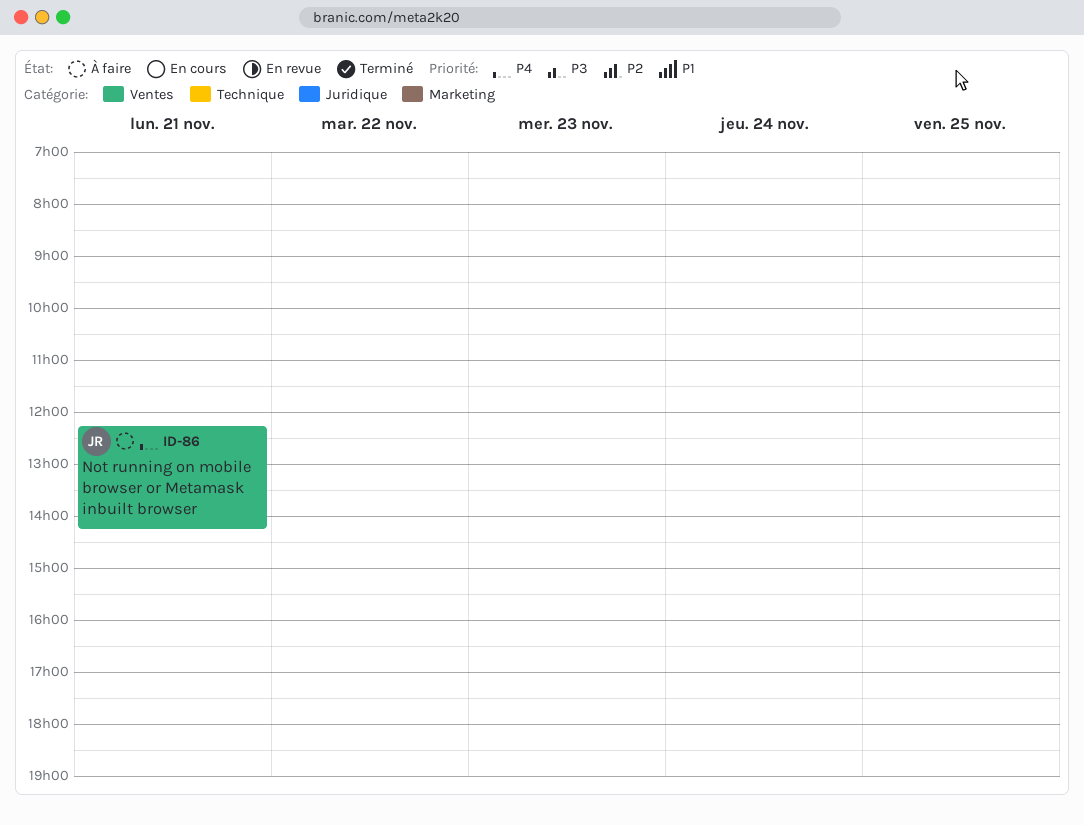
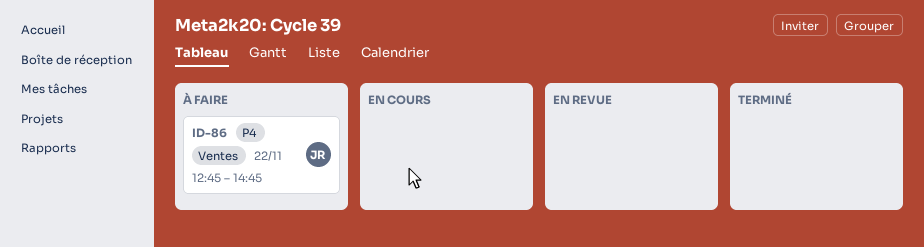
ID-86, day: Nov 21 -> Nov 22
ID-86, begins: 12:15 -> 12:45
ID-86, ends: 14:15 -> 14:45

